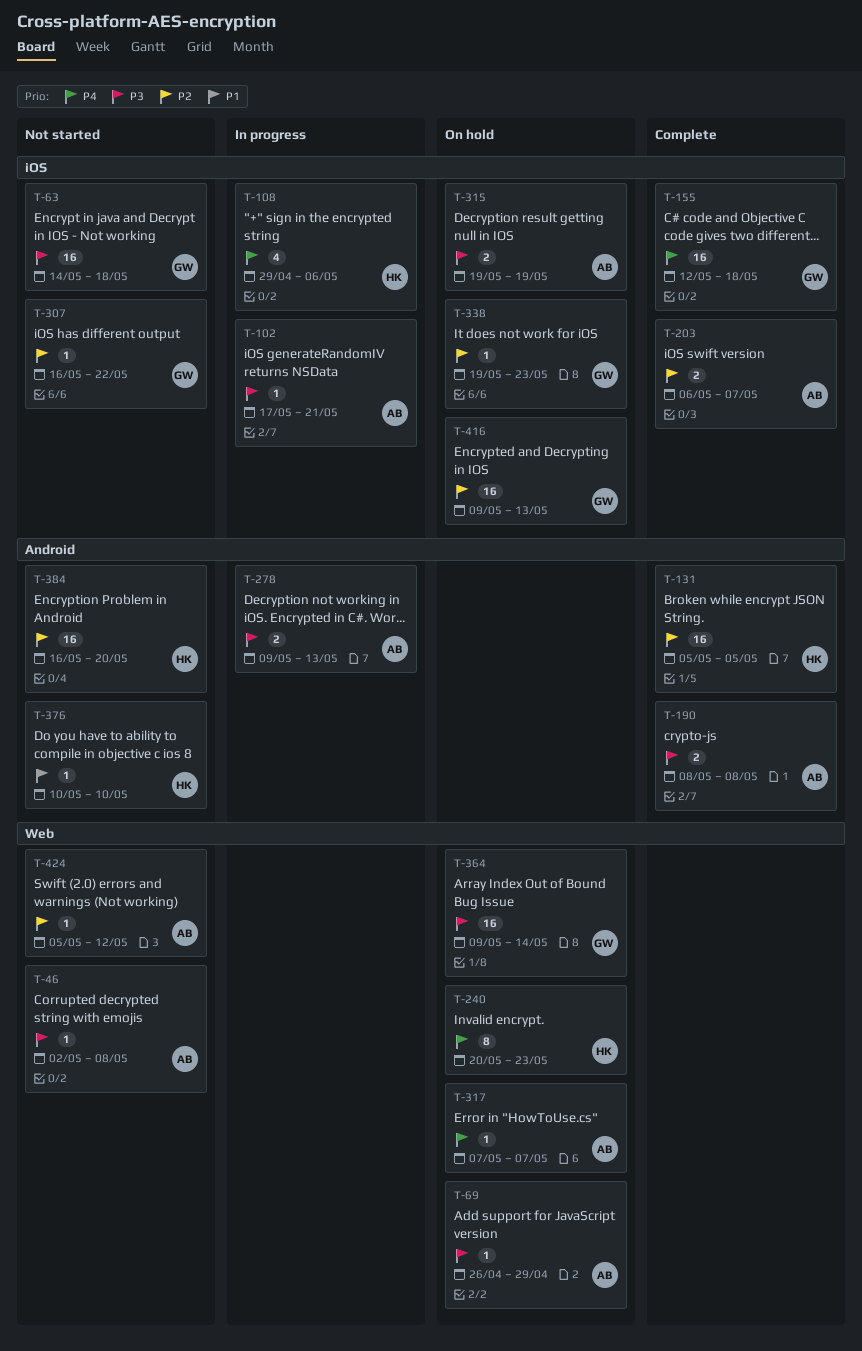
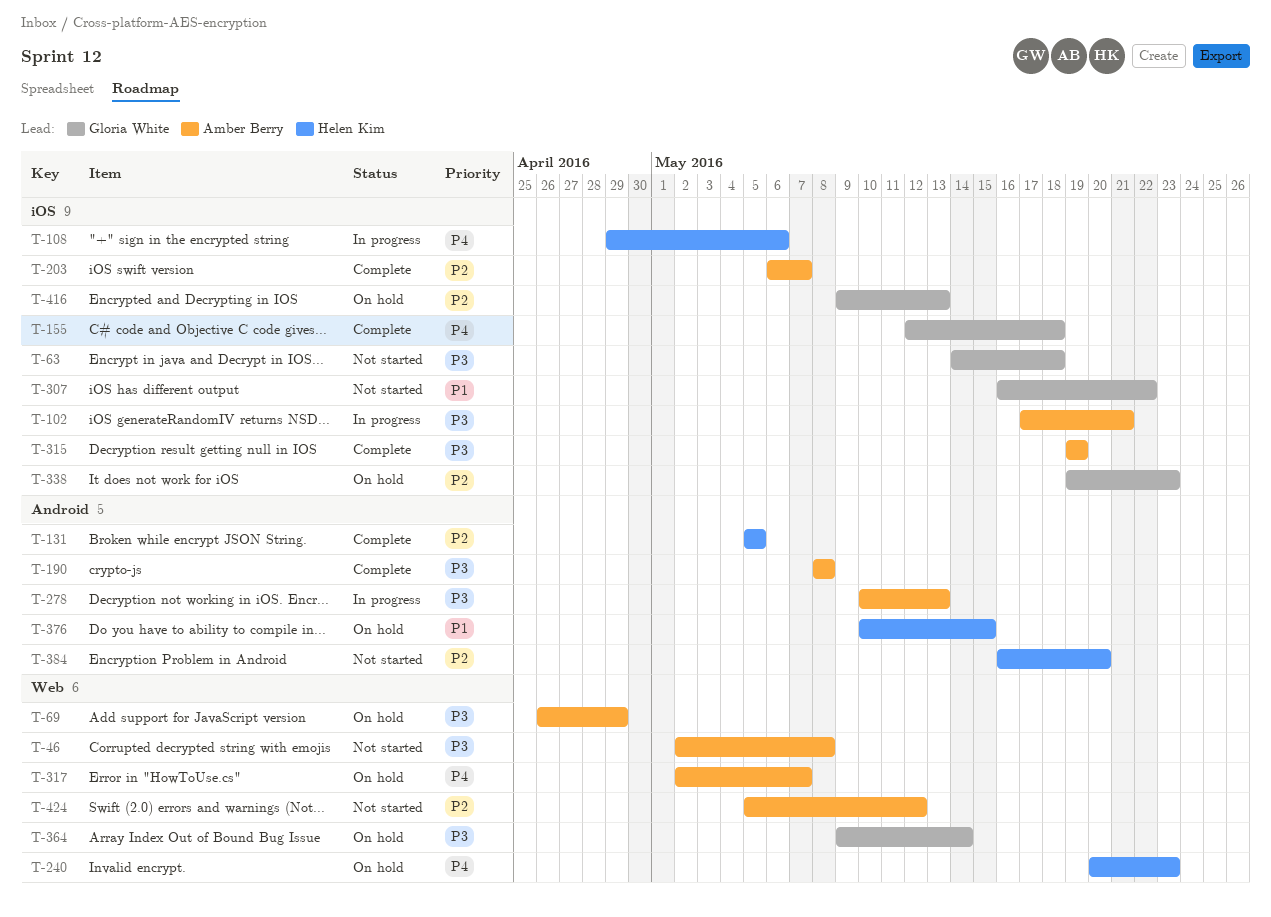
T-278, start: May 9 -> May 10
T-307, priority: P2 -> P1
T-315, status: On hold -> Complete
T-317, start: May 7 -> May 2
T-376, status: Not started -> On hold
T-376, due: May 10 -> May 15

